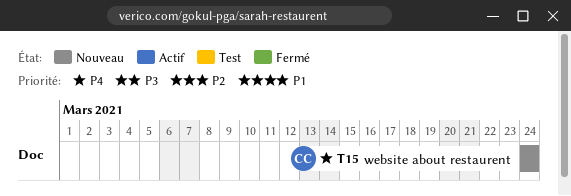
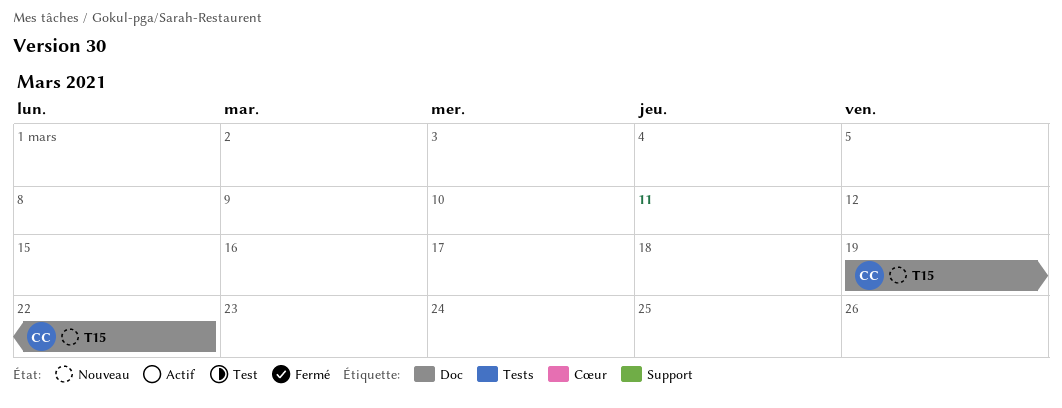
T15, start: Mar 24 -> Mar 19
T15, due: Mar 24 -> Mar 22

